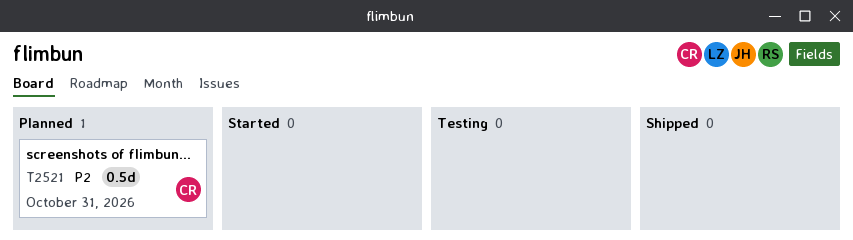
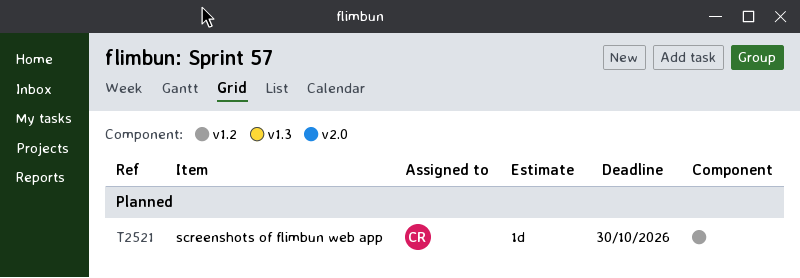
T2521, estimate: 0.5d -> 1d
T2521, due: Oct 31 -> Oct 30

